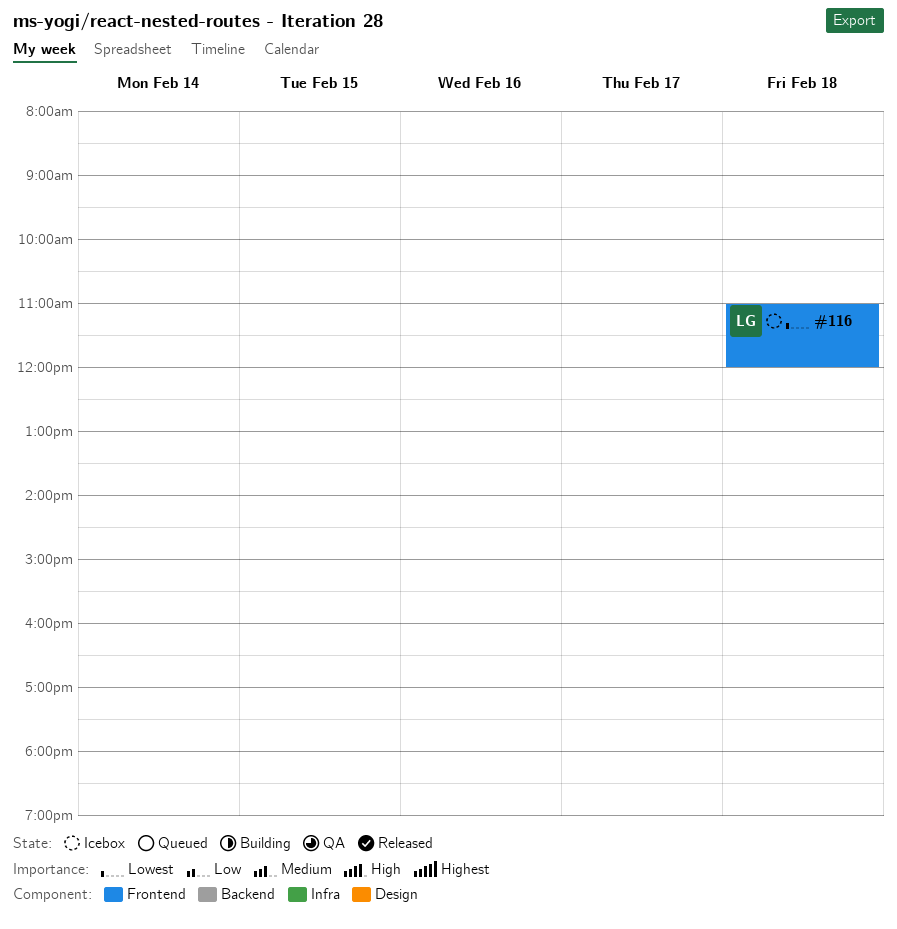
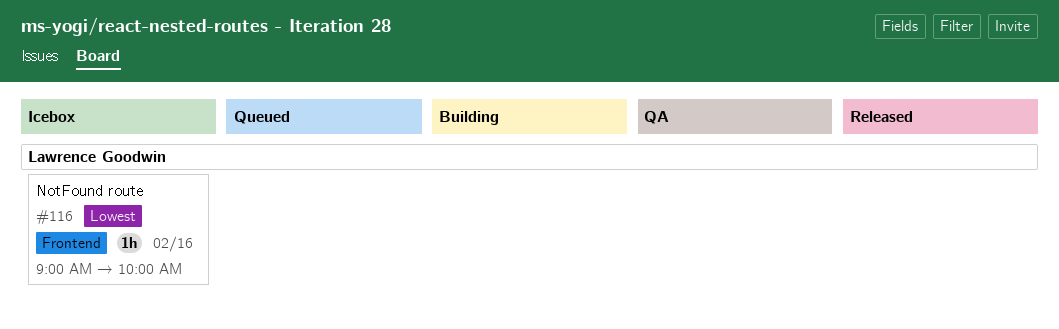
#116, day: Feb 18 -> Feb 16
#116, begins: 11:00 -> 09:00
#116, ends: 12:00 -> 10:00

